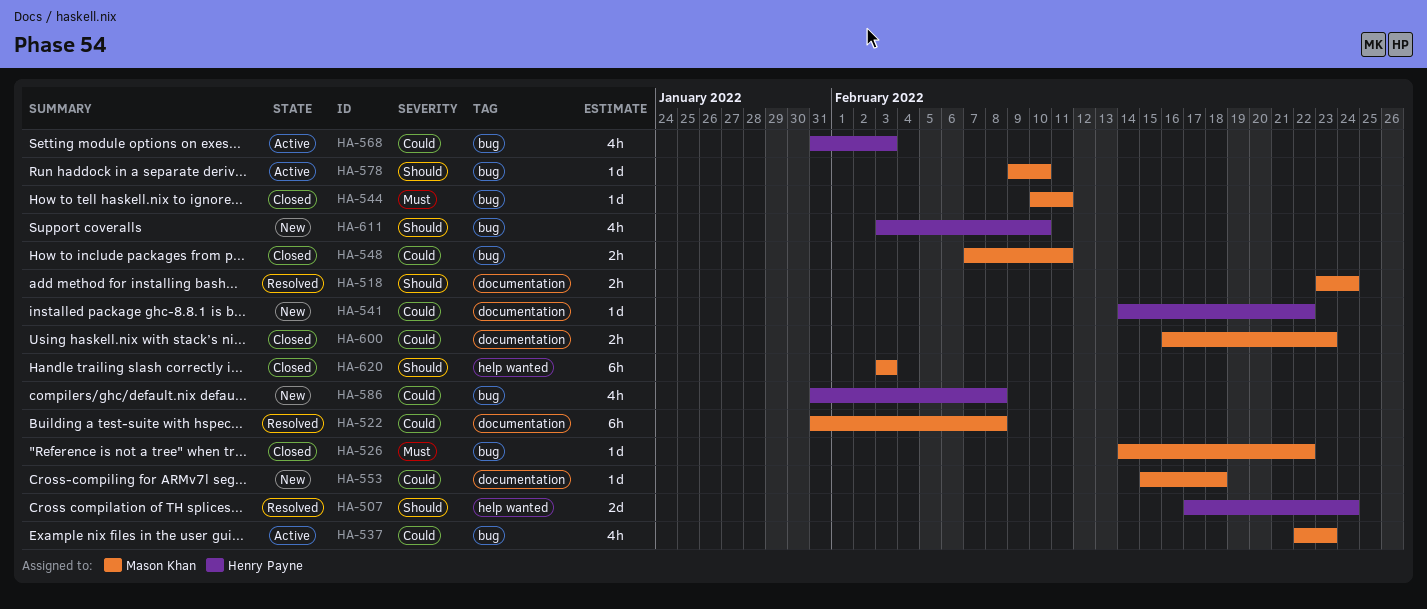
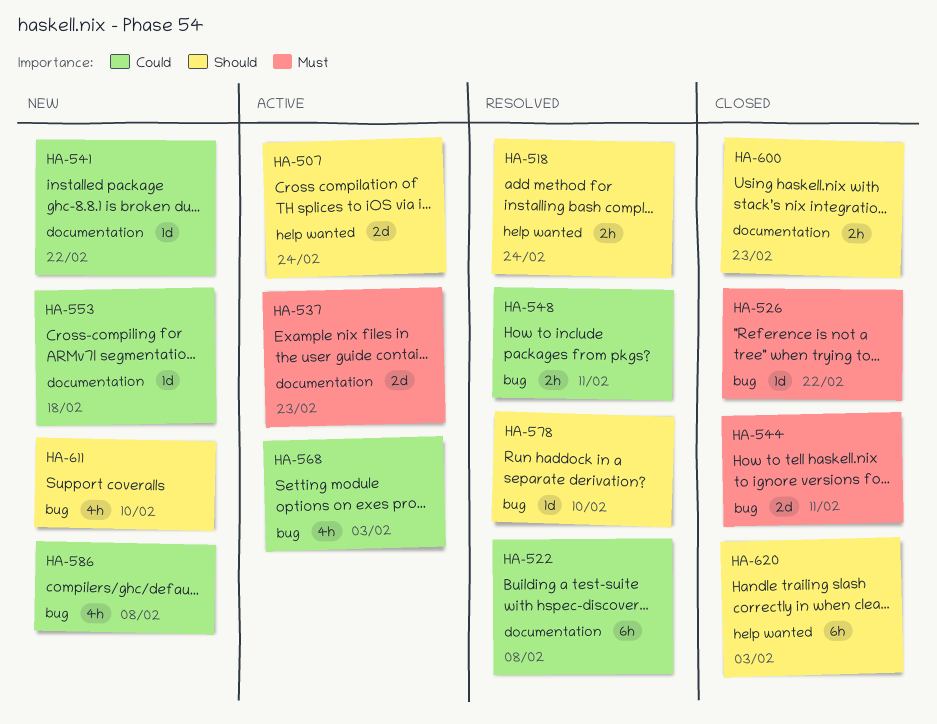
HA-507, status: Resolved -> Active
HA-518, label: documentation -> help wanted
HA-537, priority: Could -> Must
HA-537, label: bug -> documentation
HA-537, estimate: 4h -> 2d
HA-544, estimate: 1d -> 2d
HA-548, status: Closed -> Resolved
HA-578, status: Active -> Resolved
HA-600, priority: Could -> Should

